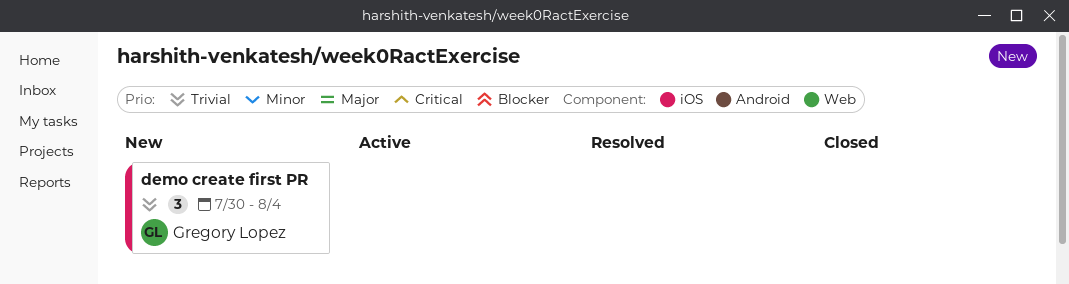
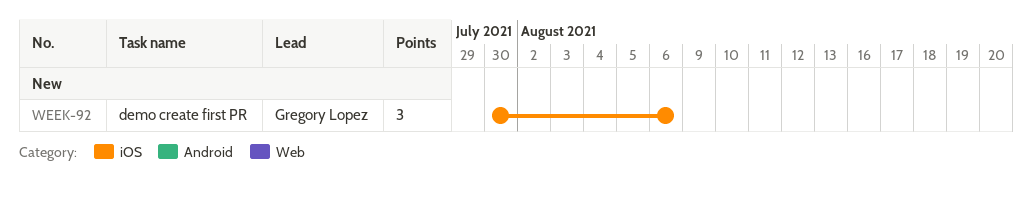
demo create first PR, due: Aug 4 -> Aug 6

